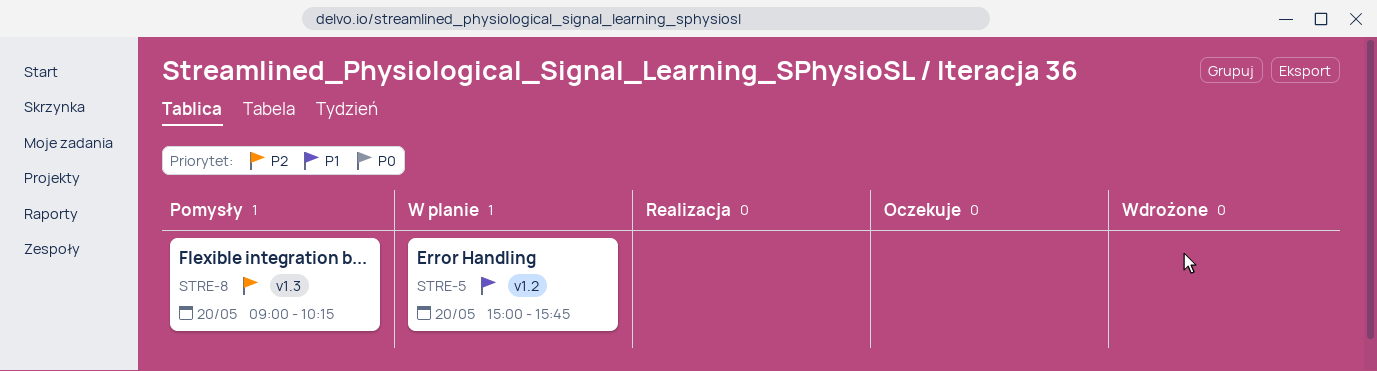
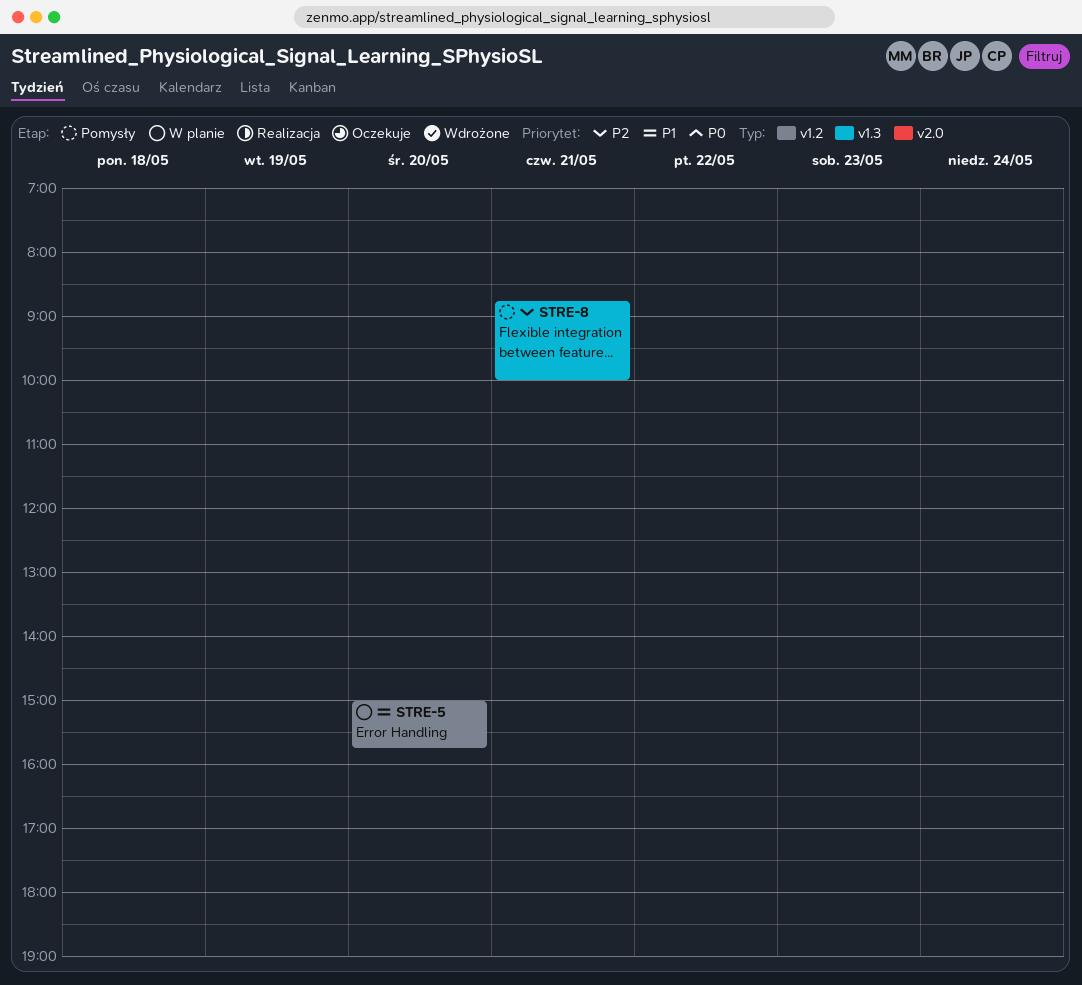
STRE-8, day: May 20 -> May 21
STRE-8, begins: 09:00 -> 08:45
STRE-8, ends: 10:15 -> 10:00

